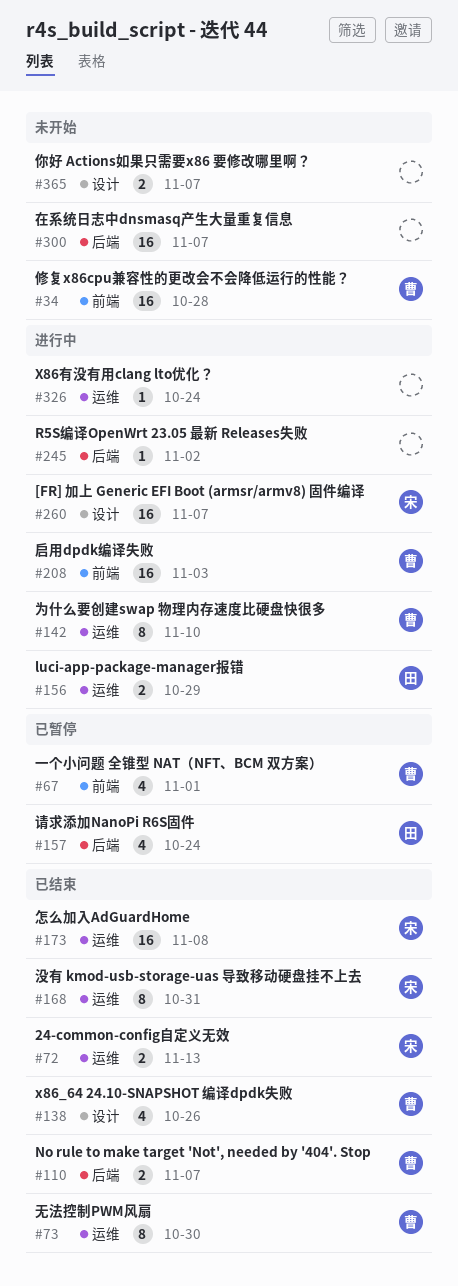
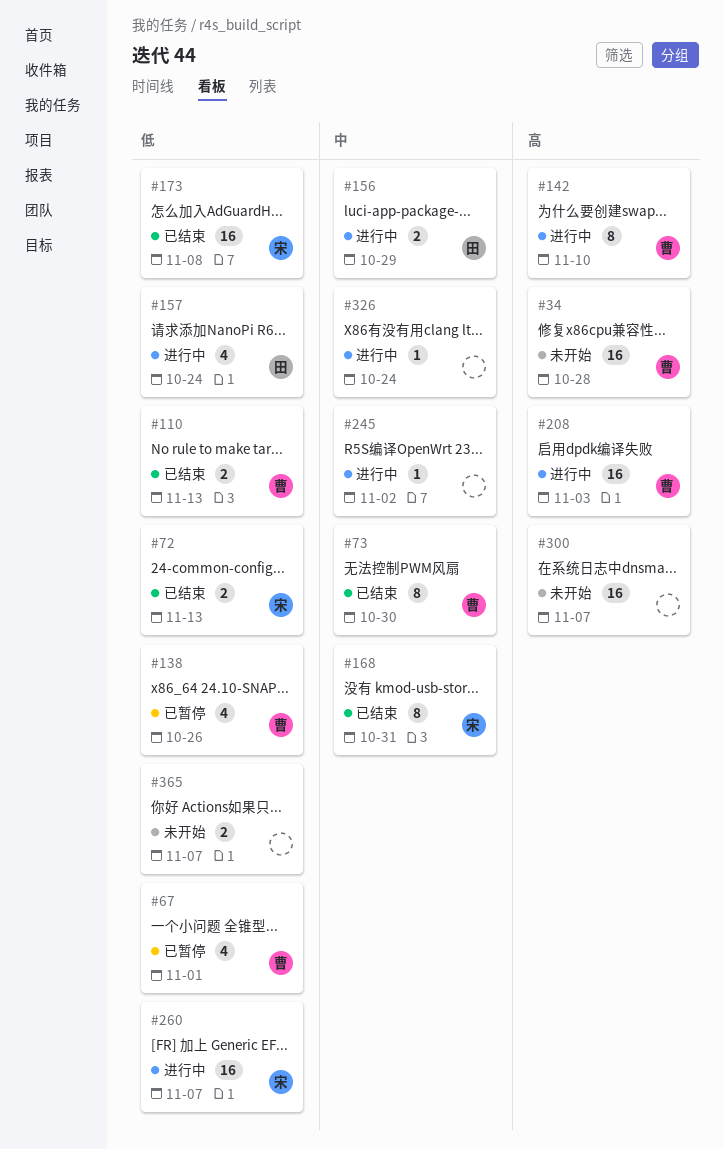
#110, due: Nov 7 -> Nov 13
#138, status: 已结束 -> 已暂停
#157, status: 已暂停 -> 进行中

